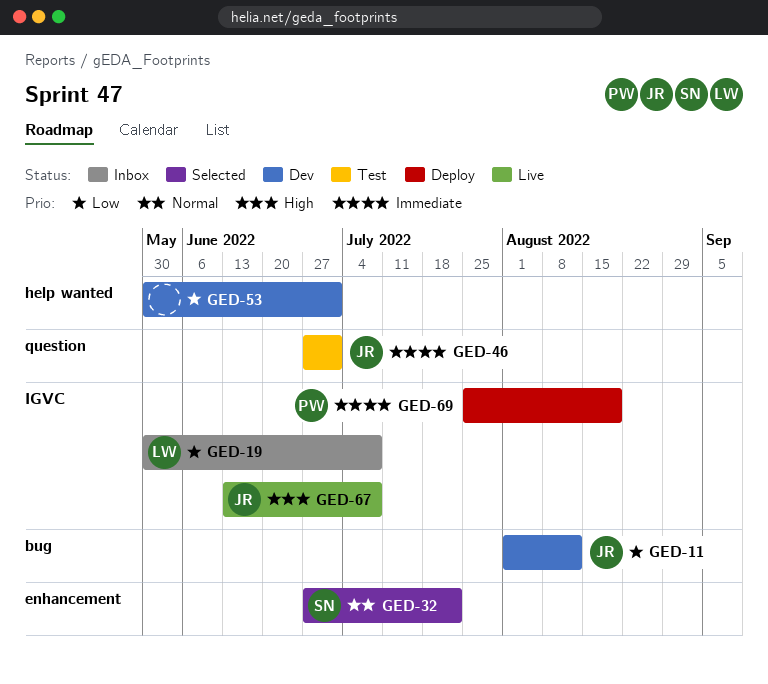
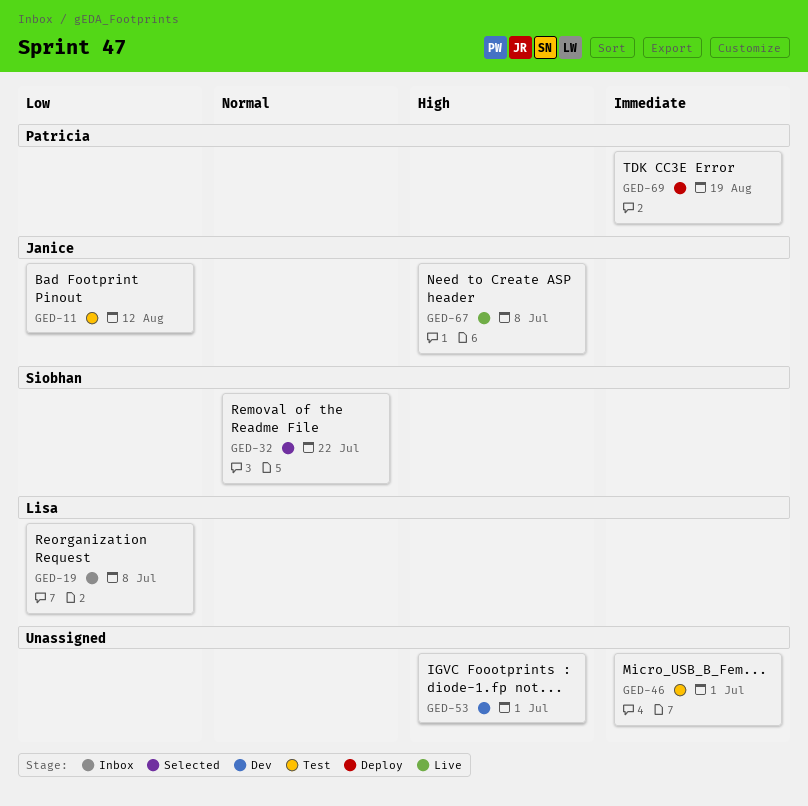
GED-11, status: Dev -> Test
GED-46, owner: Janice -> none
GED-53, priority: Low -> High

